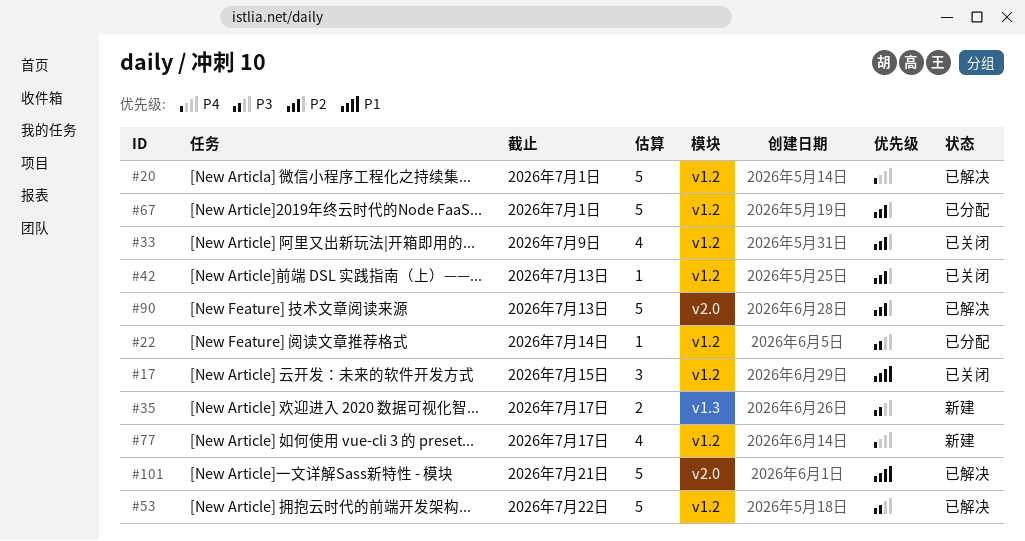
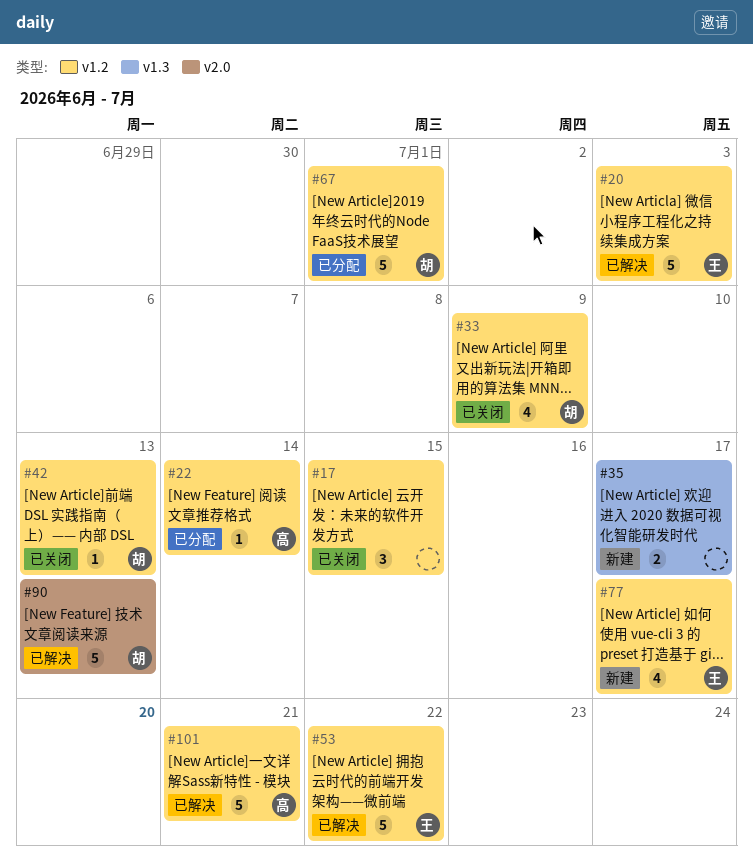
#20, due: Jul 1 -> Jul 3
#101, label: v2.0 -> v1.2

